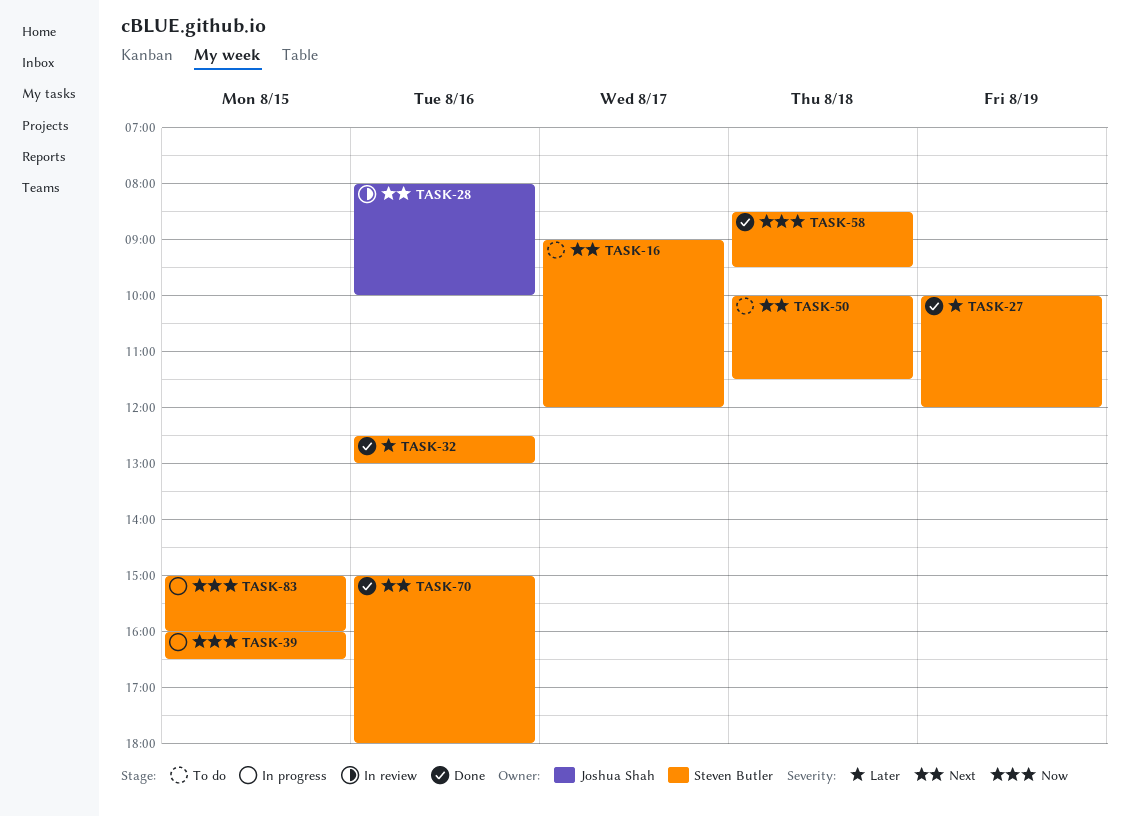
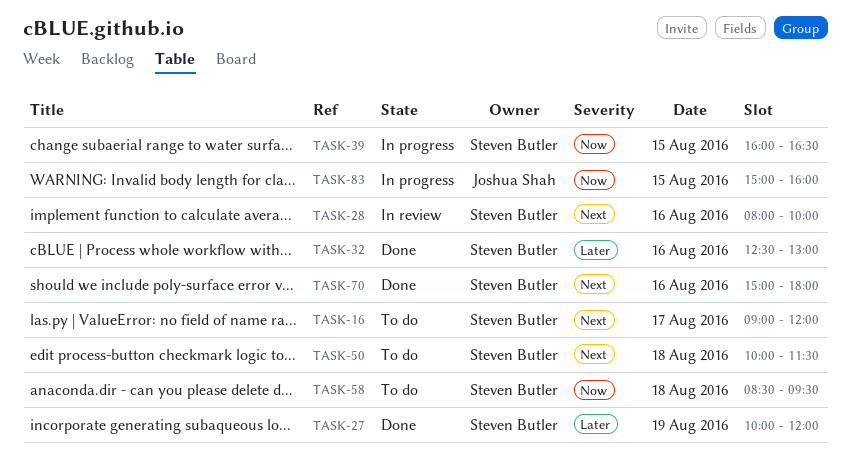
TASK-28, owner: Joshua Shah -> Steven Butler
TASK-58, status: Done -> To do
TASK-83, owner: Steven Butler -> Joshua Shah

